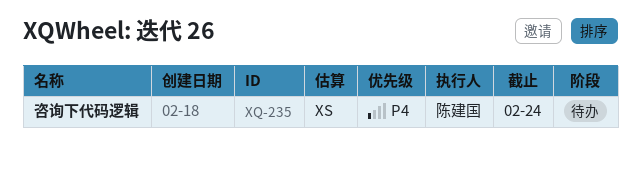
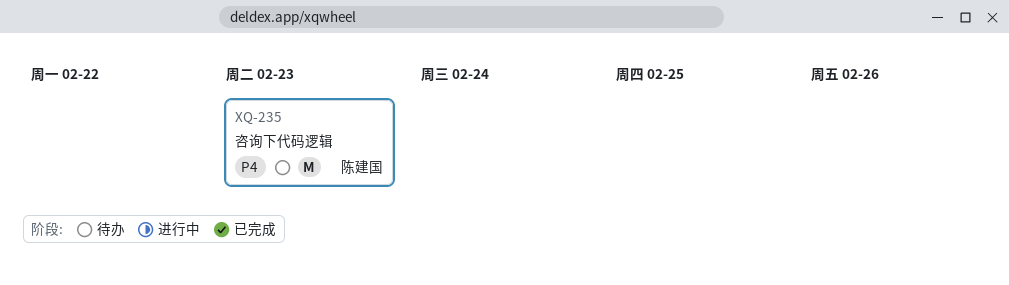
XQ-235, estimate: XS -> M
XQ-235, due: Feb 24 -> Feb 23

